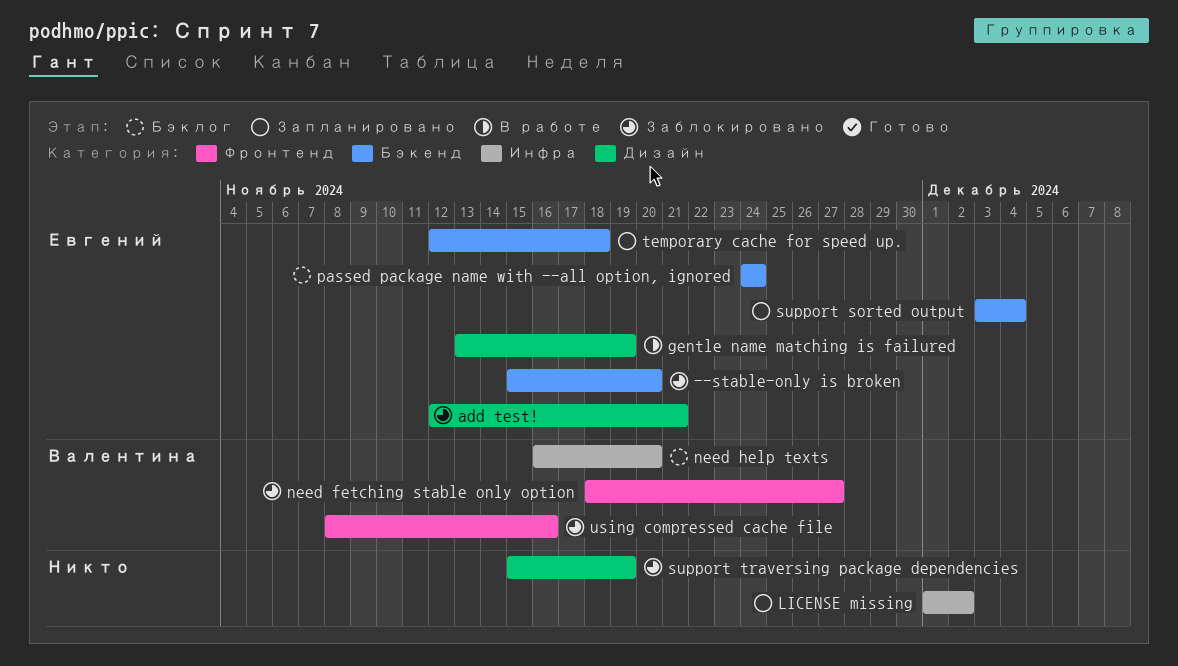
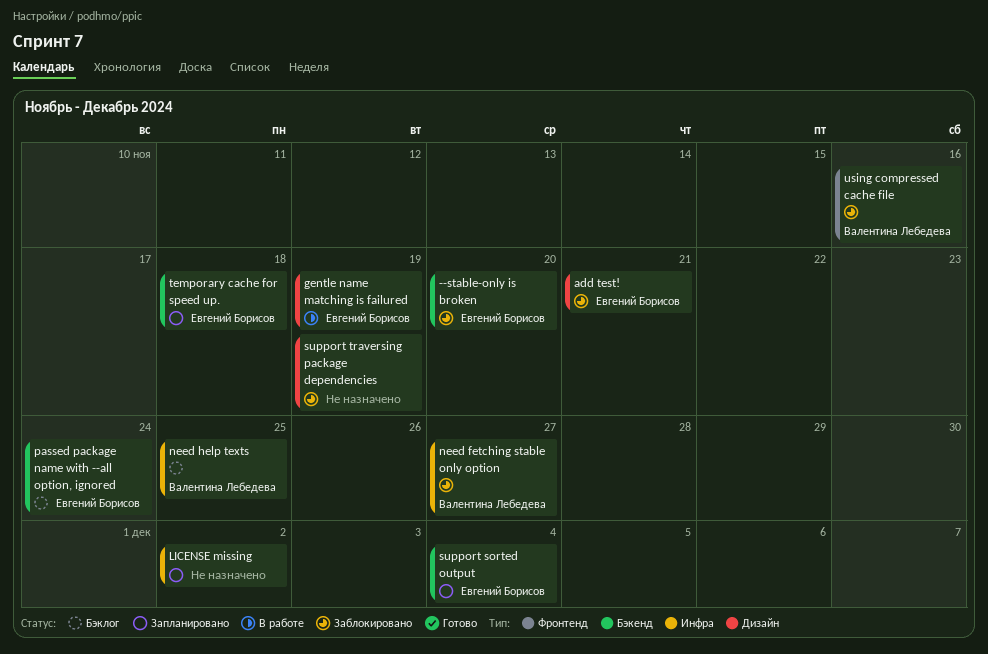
need fetching stable only option, label: Фронтенд -> Инфра
need help texts, due: Nov 20 -> Nov 25

